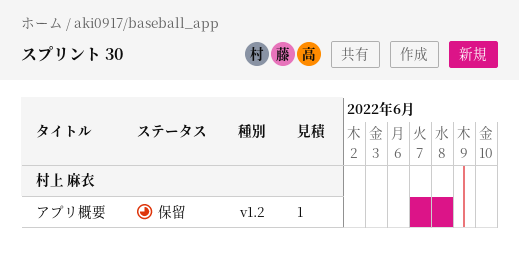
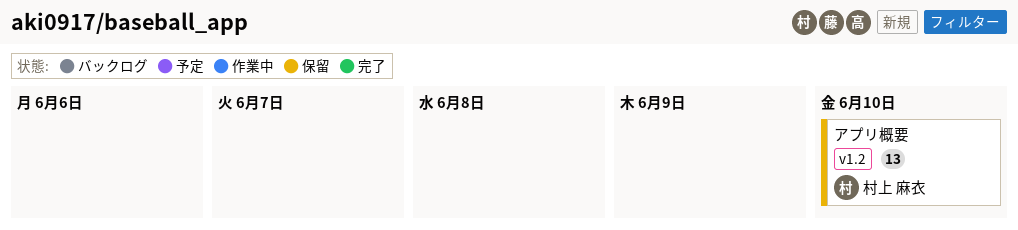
アプリ概要, estimate: 1 -> 13
アプリ概要, due: Jun 8 -> Jun 10

